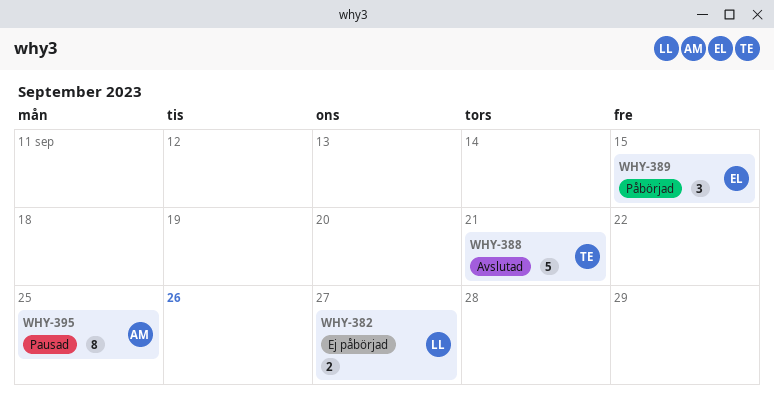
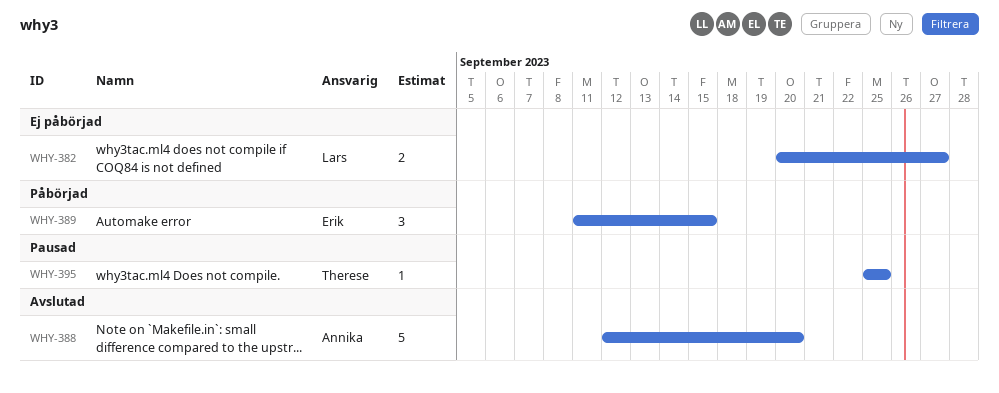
WHY-388, owner: Therese -> Annika
WHY-388, due: Sep 21 -> Sep 20
WHY-395, owner: Annika -> Therese
WHY-395, estimate: 8 -> 1

